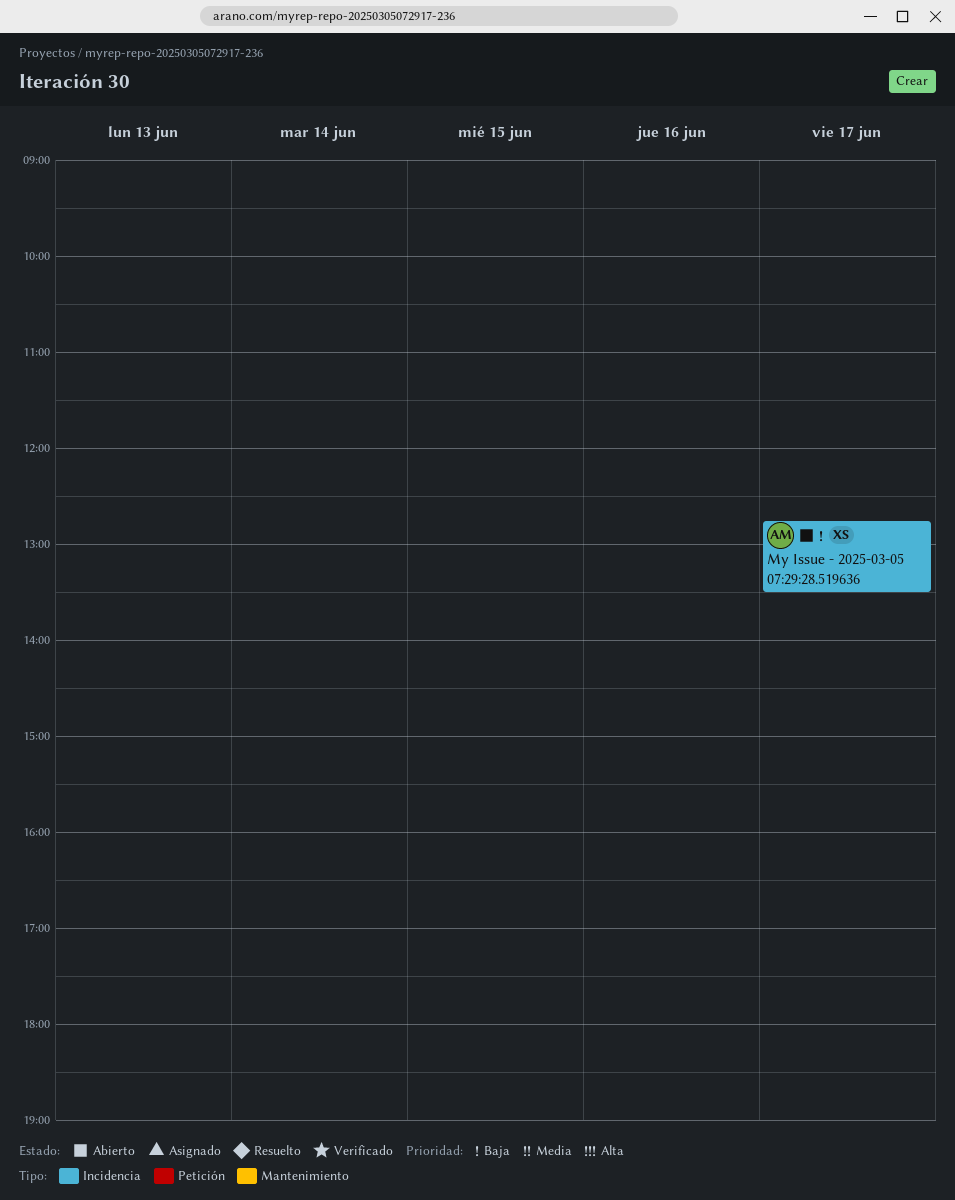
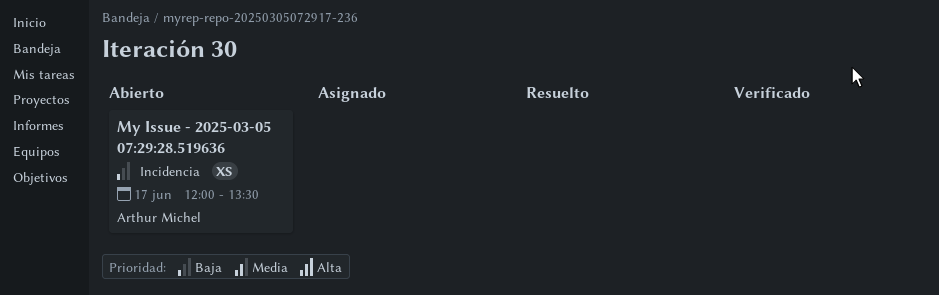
My Issue - 2025-03-05 07:29:28.519636, begins: 12:45 -> 12:00

